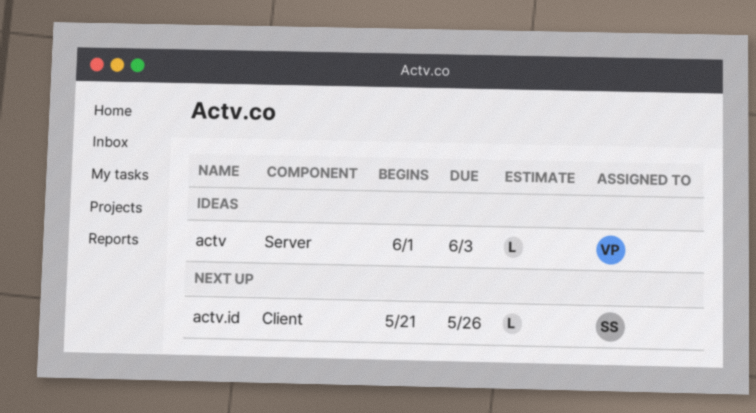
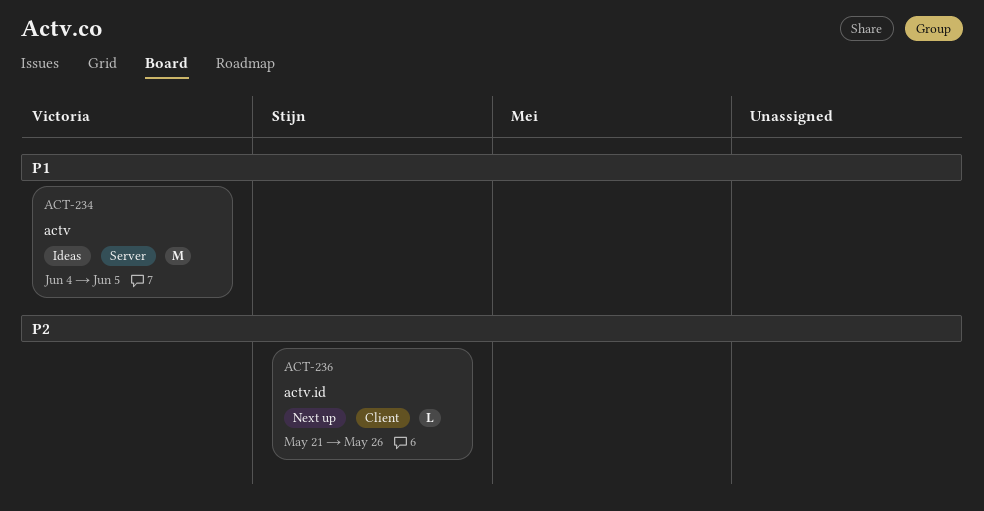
actv, estimate: L -> M
actv, start: Jun 1 -> Jun 4
actv, due: Jun 3 -> Jun 5

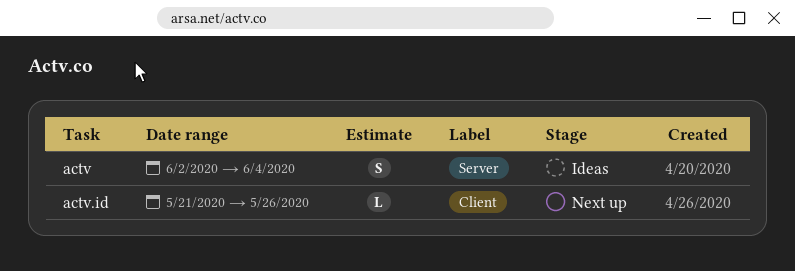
actv, estimate: M -> S
actv, start: Jun 4 -> Jun 2
actv, due: Jun 5 -> Jun 4

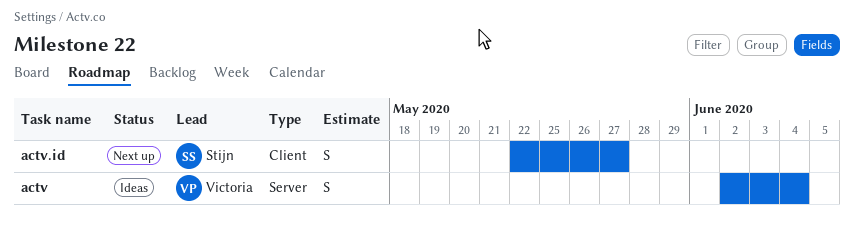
actv.id, estimate: L -> S
actv.id, start: May 21 -> May 22
actv.id, due: May 26 -> May 27

